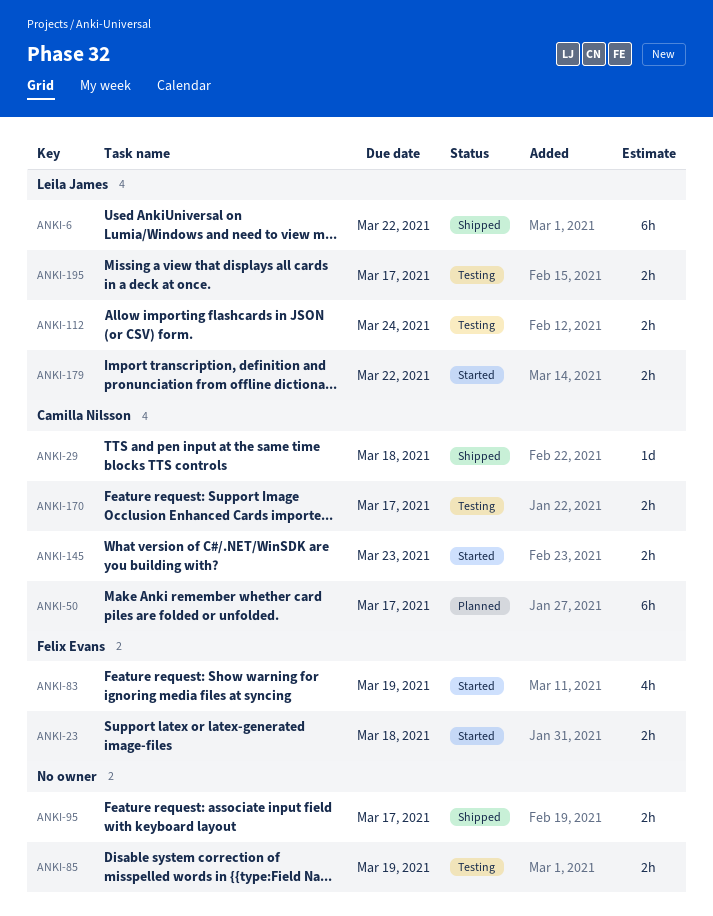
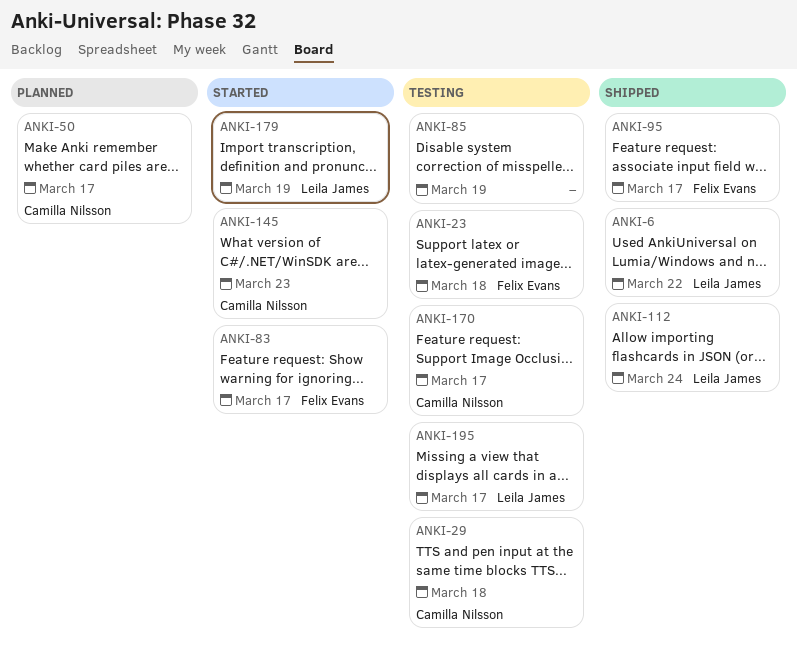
ANKI-23, status: Started -> Testing
ANKI-29, status: Shipped -> Testing
ANKI-83, due: Mar 19 -> Mar 17
ANKI-95, owner: none -> Felix Evans
ANKI-112, status: Testing -> Shipped
ANKI-179, due: Mar 22 -> Mar 19

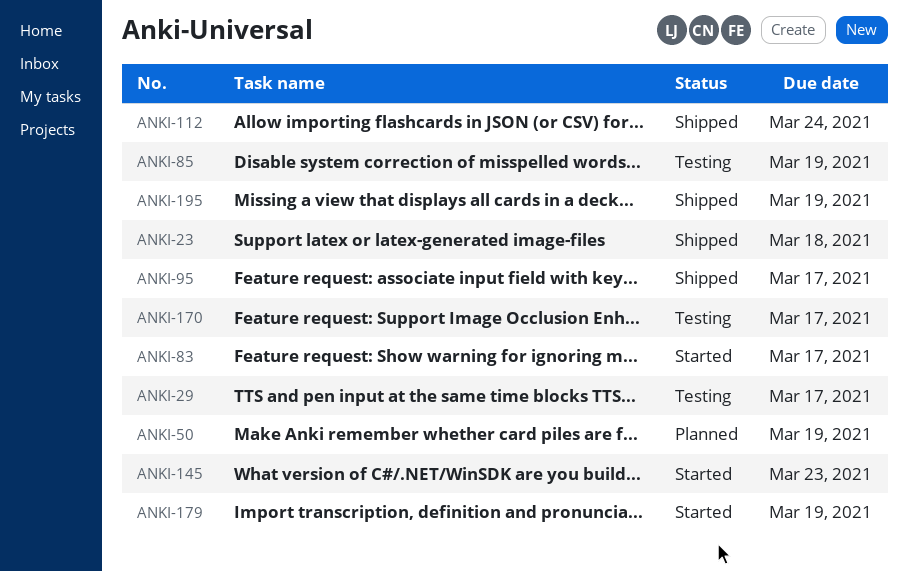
ANKI-6: present -> none
ANKI-23, status: Testing -> Shipped
ANKI-29, due: Mar 18 -> Mar 17
ANKI-50, due: Mar 17 -> Mar 19
ANKI-195, status: Testing -> Shipped
ANKI-195, due: Mar 17 -> Mar 19

